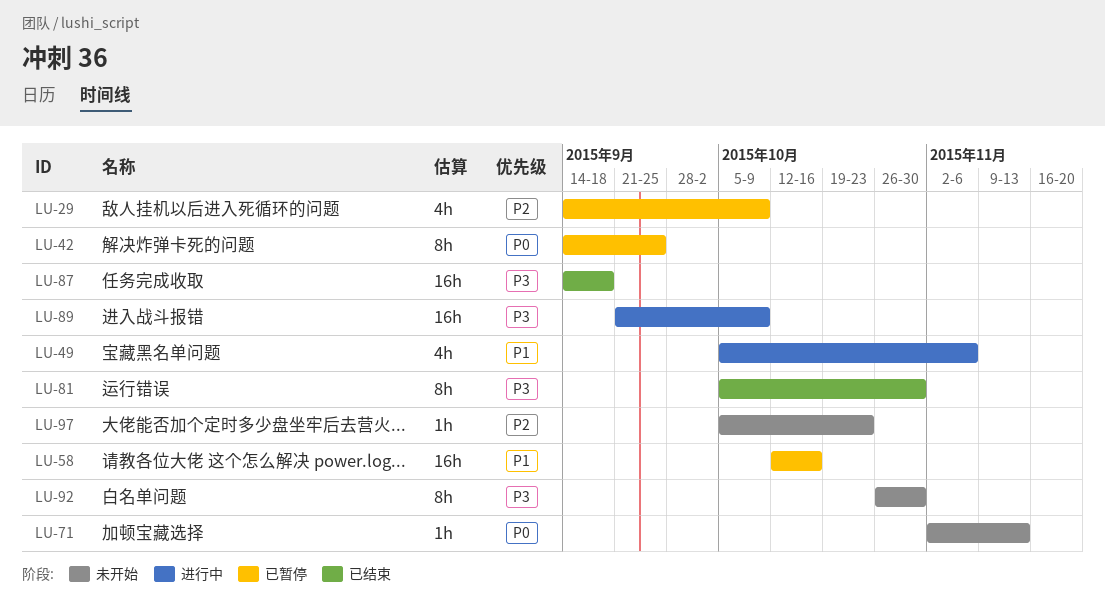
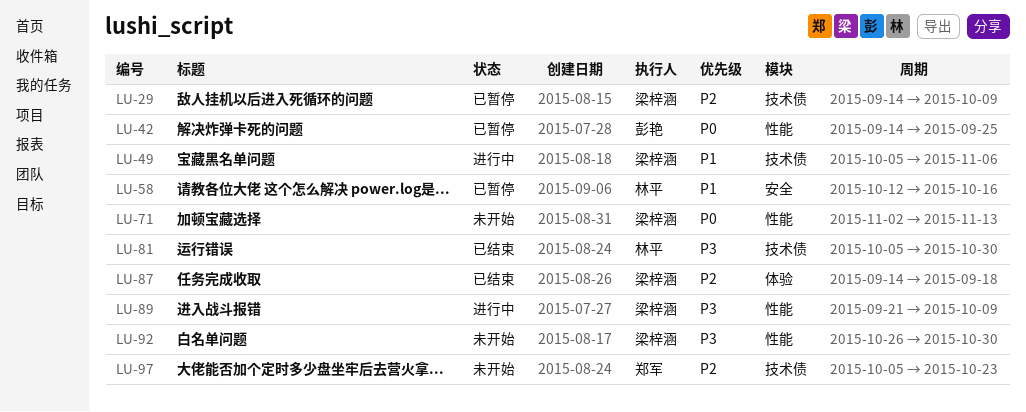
LU-87, priority: P3 -> P2

